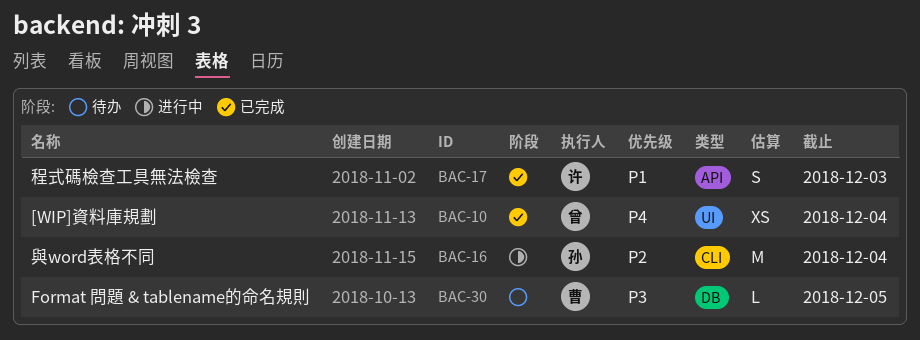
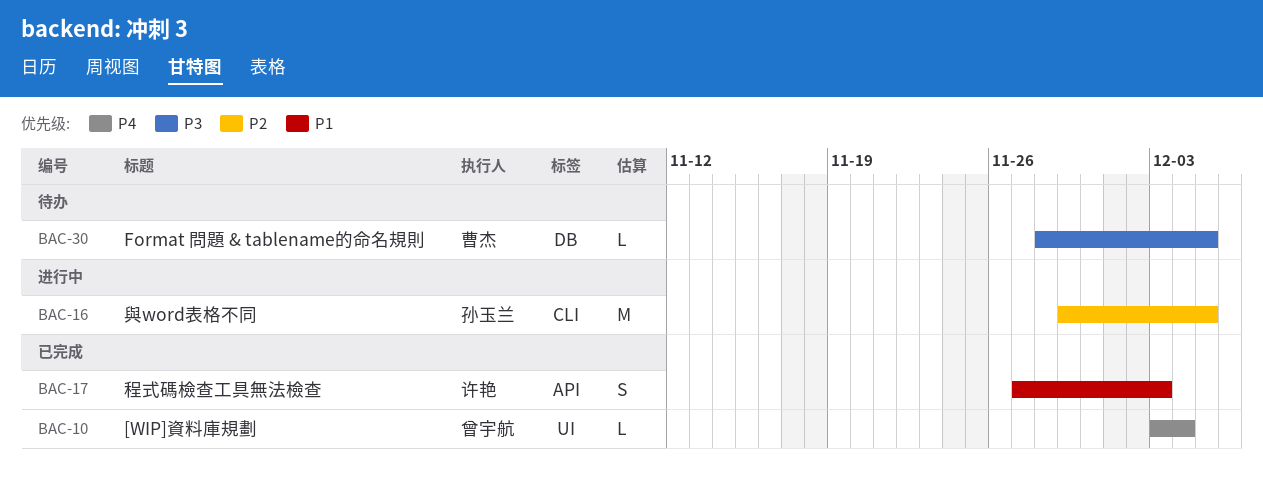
BAC-10, estimate: XS -> L
BAC-16, due: Dec 4 -> Dec 5

